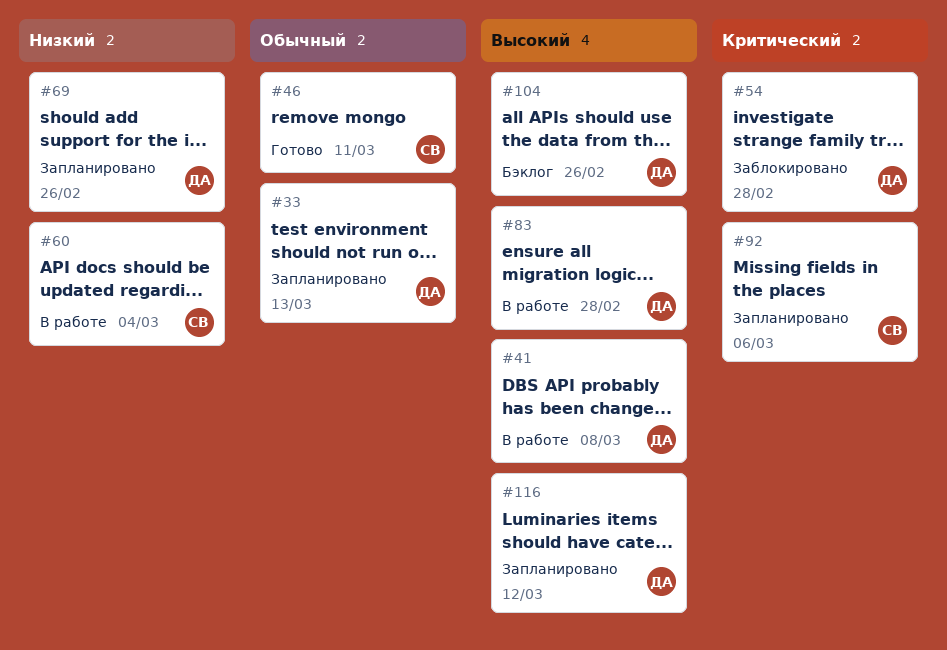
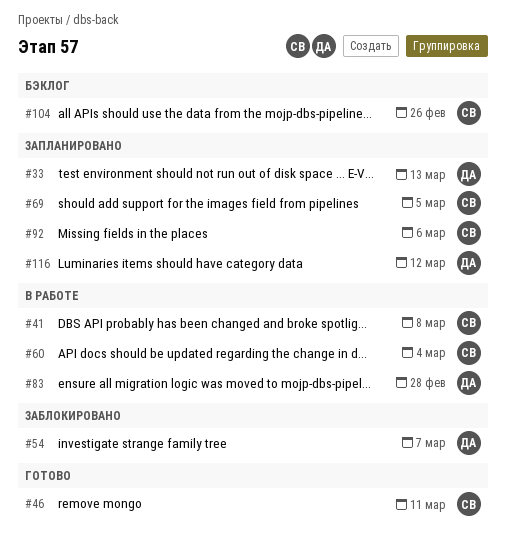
#41, owner: ДА -> СВ
#54, due: Feb 28 -> Mar 7
#69, owner: ДА -> СВ
#69, due: Feb 26 -> Mar 5
#104, owner: ДА -> СВ

